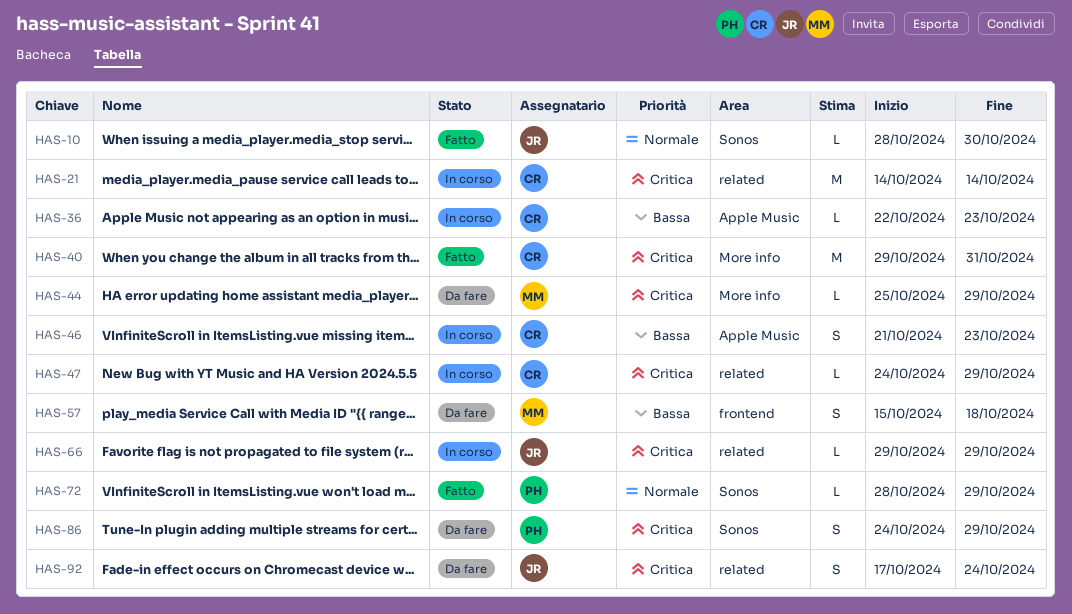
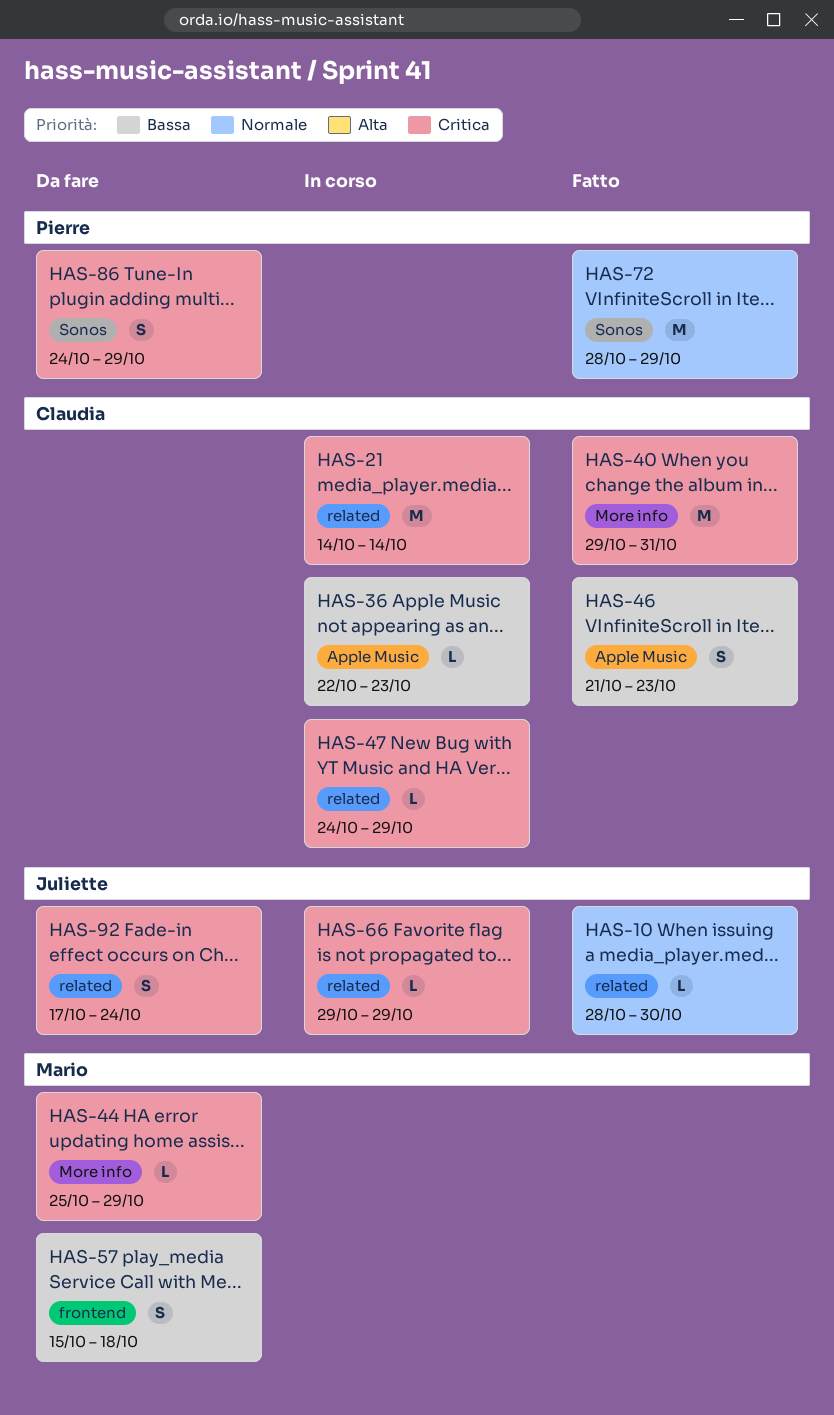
HAS-10, label: Sonos -> related
HAS-46, status: In corso -> Fatto
HAS-72, estimate: L -> M

